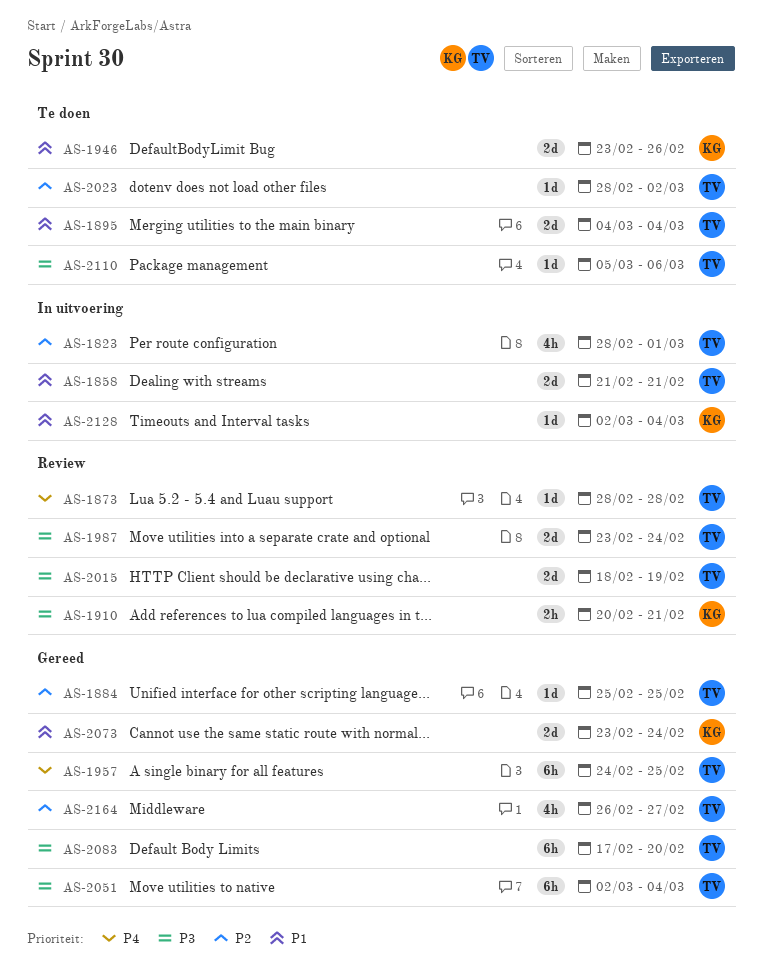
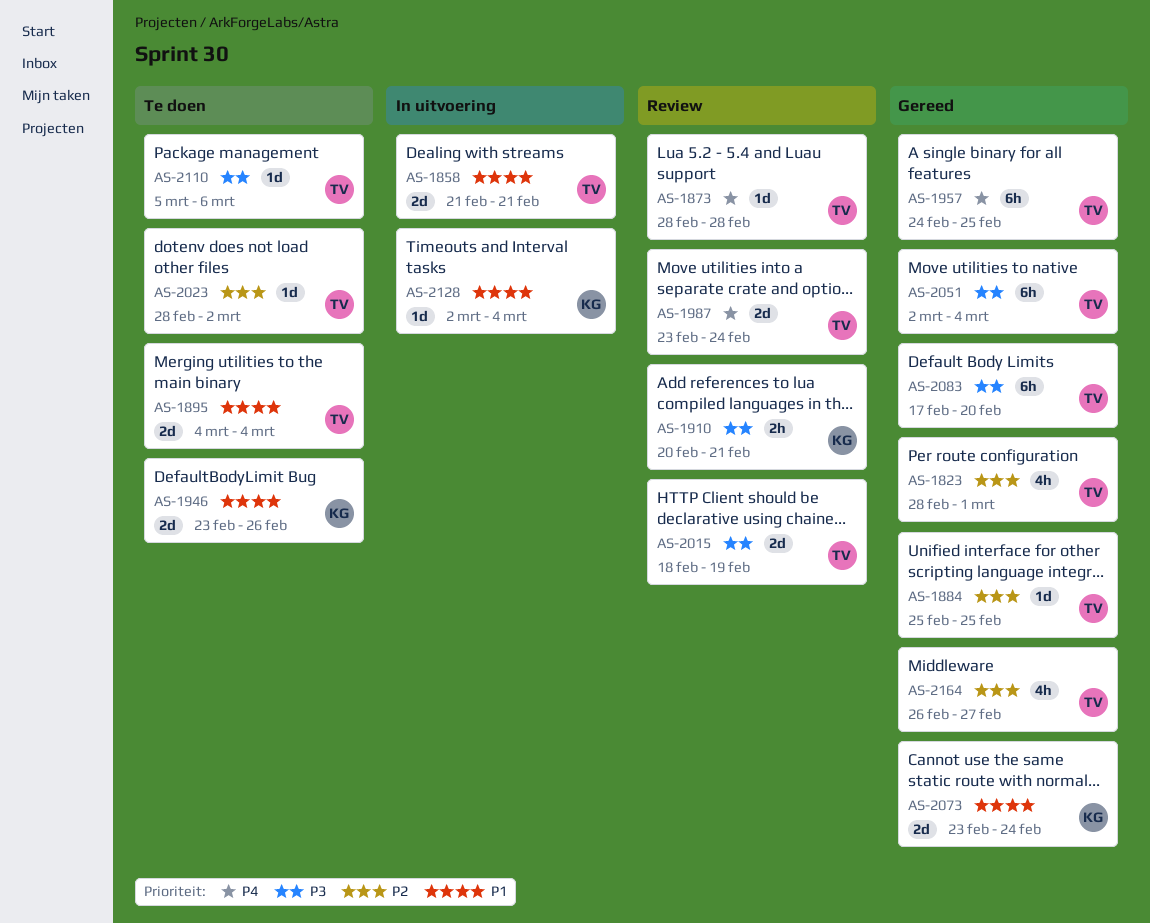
AS-1823, status: In uitvoering -> Gereed
AS-1987, priority: P3 -> P4

